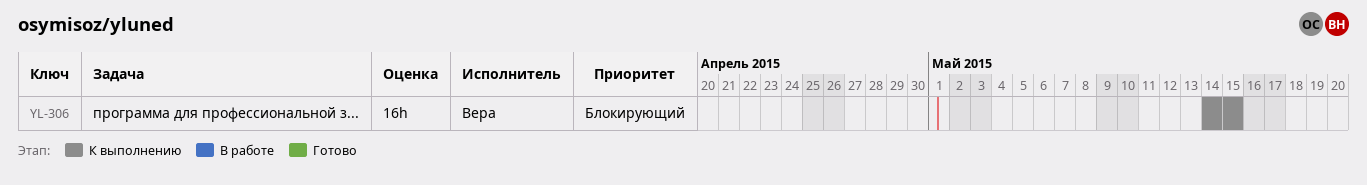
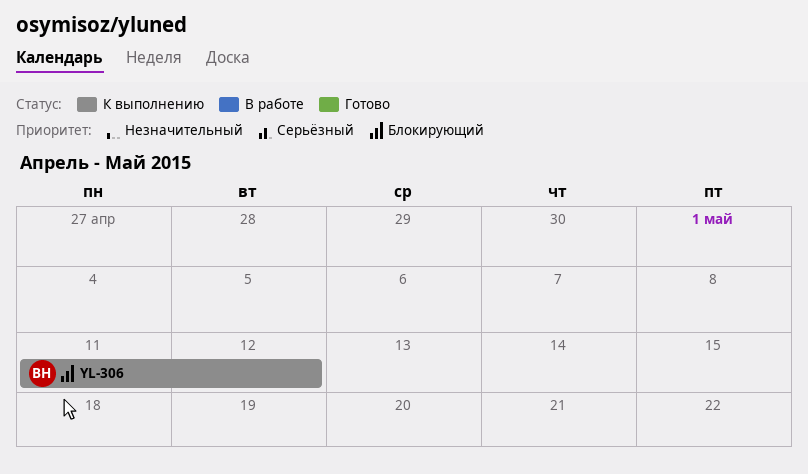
YL-306, start: May 14 -> May 11
YL-306, due: May 15 -> May 12

